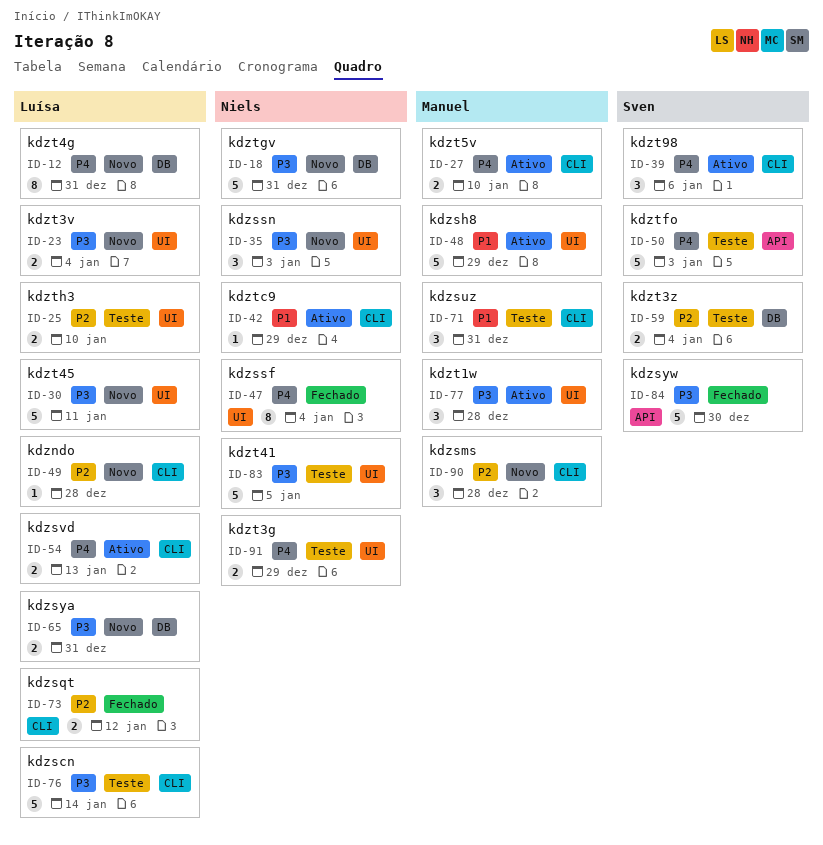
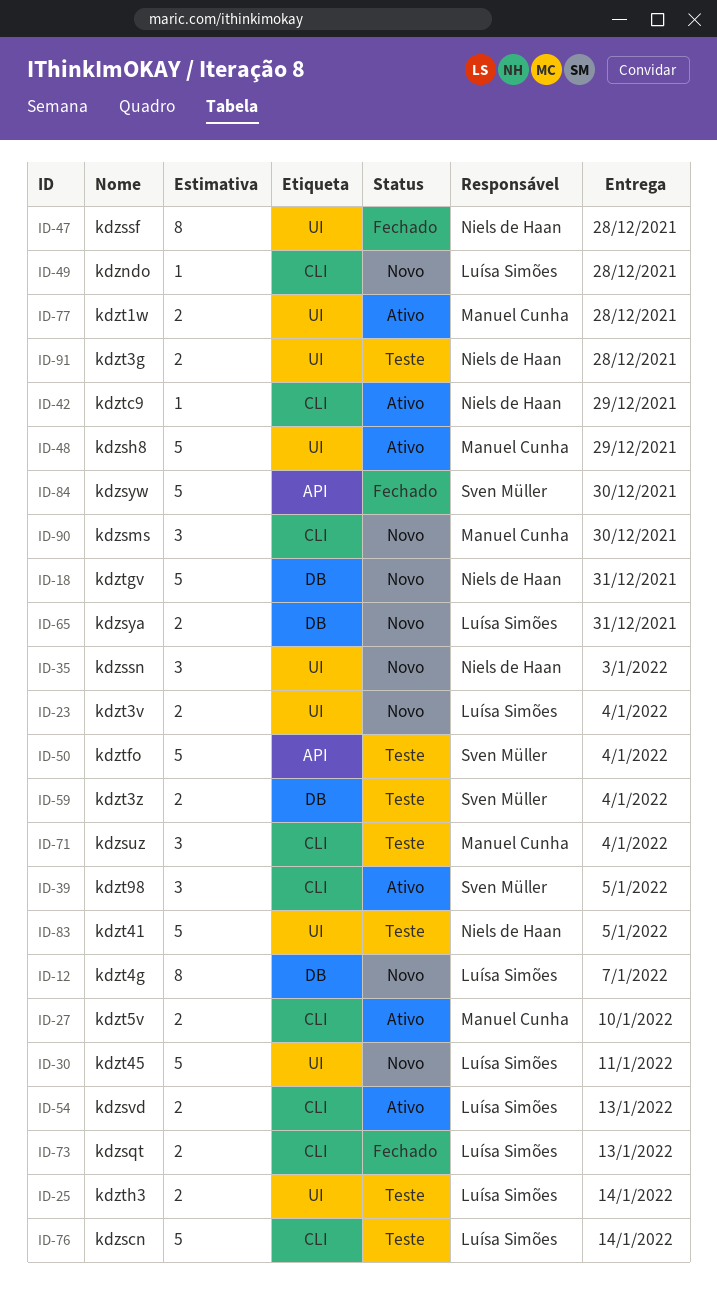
ID-12, due: Dec 31 -> Jan 7
ID-25, due: Jan 10 -> Jan 14
ID-39, due: Jan 6 -> Jan 5
ID-47, due: Jan 4 -> Dec 28
ID-50, due: Jan 3 -> Jan 4
ID-71, due: Dec 31 -> Jan 4
ID-73, due: Jan 12 -> Jan 13
ID-77, estimate: 3 -> 2
ID-90, due: Dec 28 -> Dec 30
ID-91, due: Dec 29 -> Dec 28

